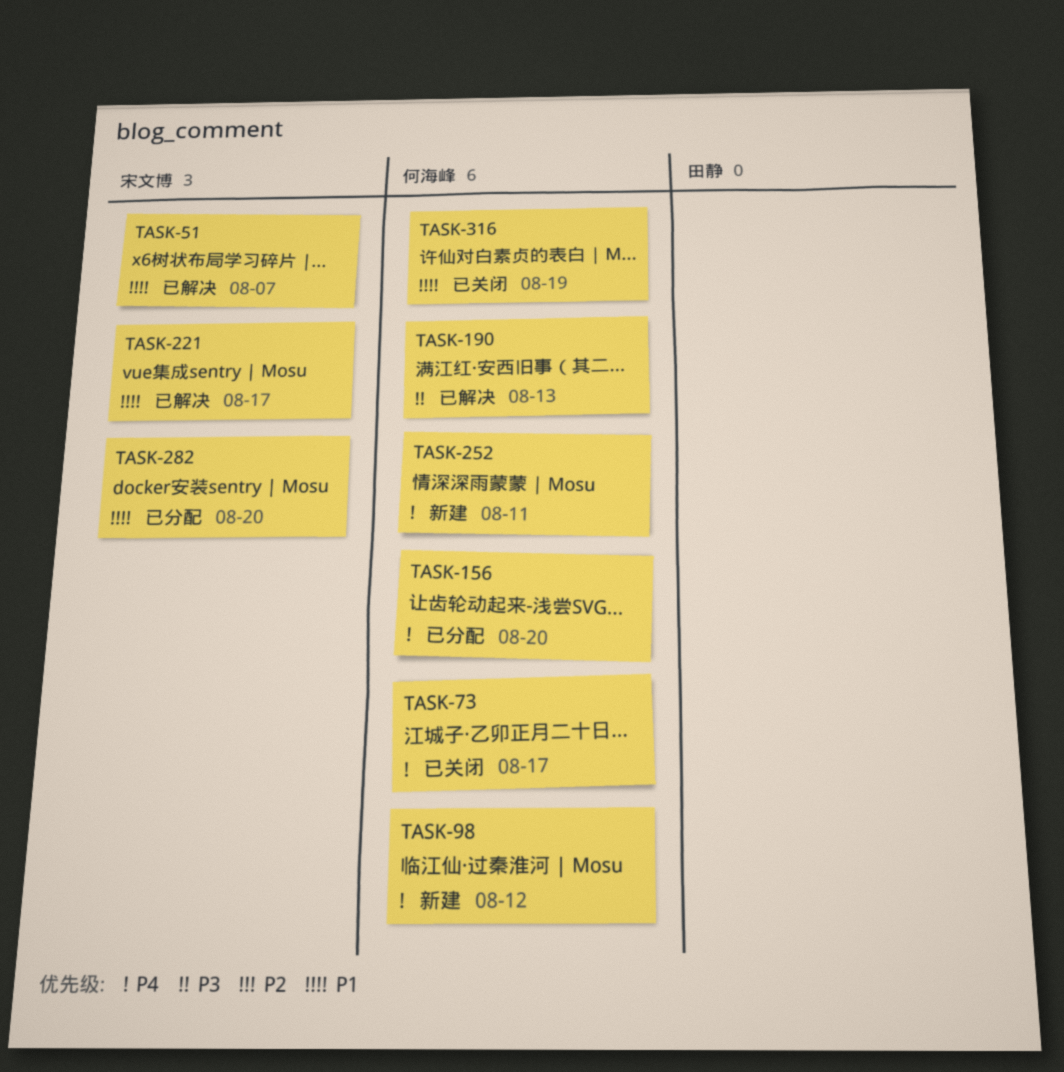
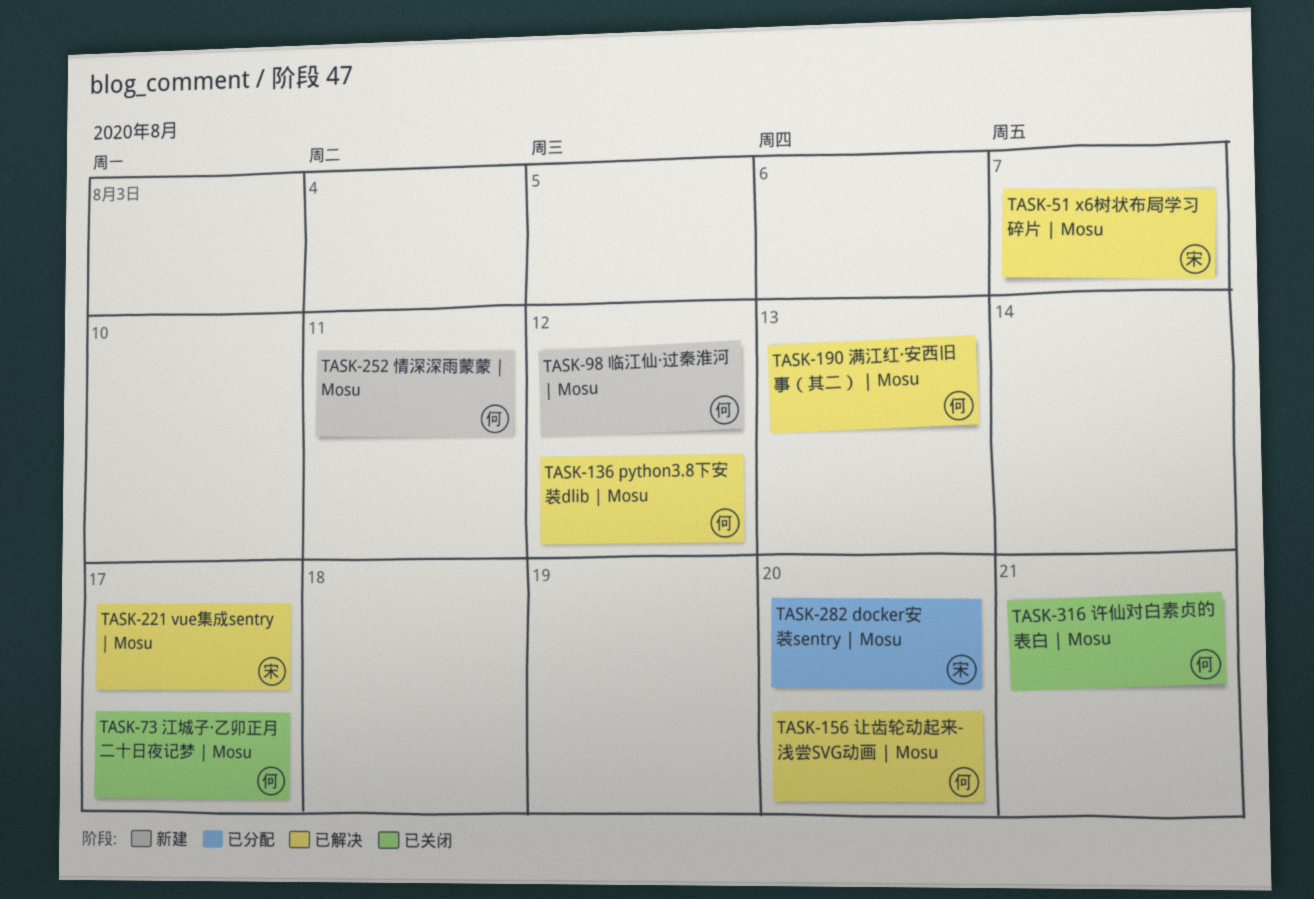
TASK-136: none -> present
TASK-156, status: 已分配 -> 已解决
TASK-316, due: Aug 19 -> Aug 21

